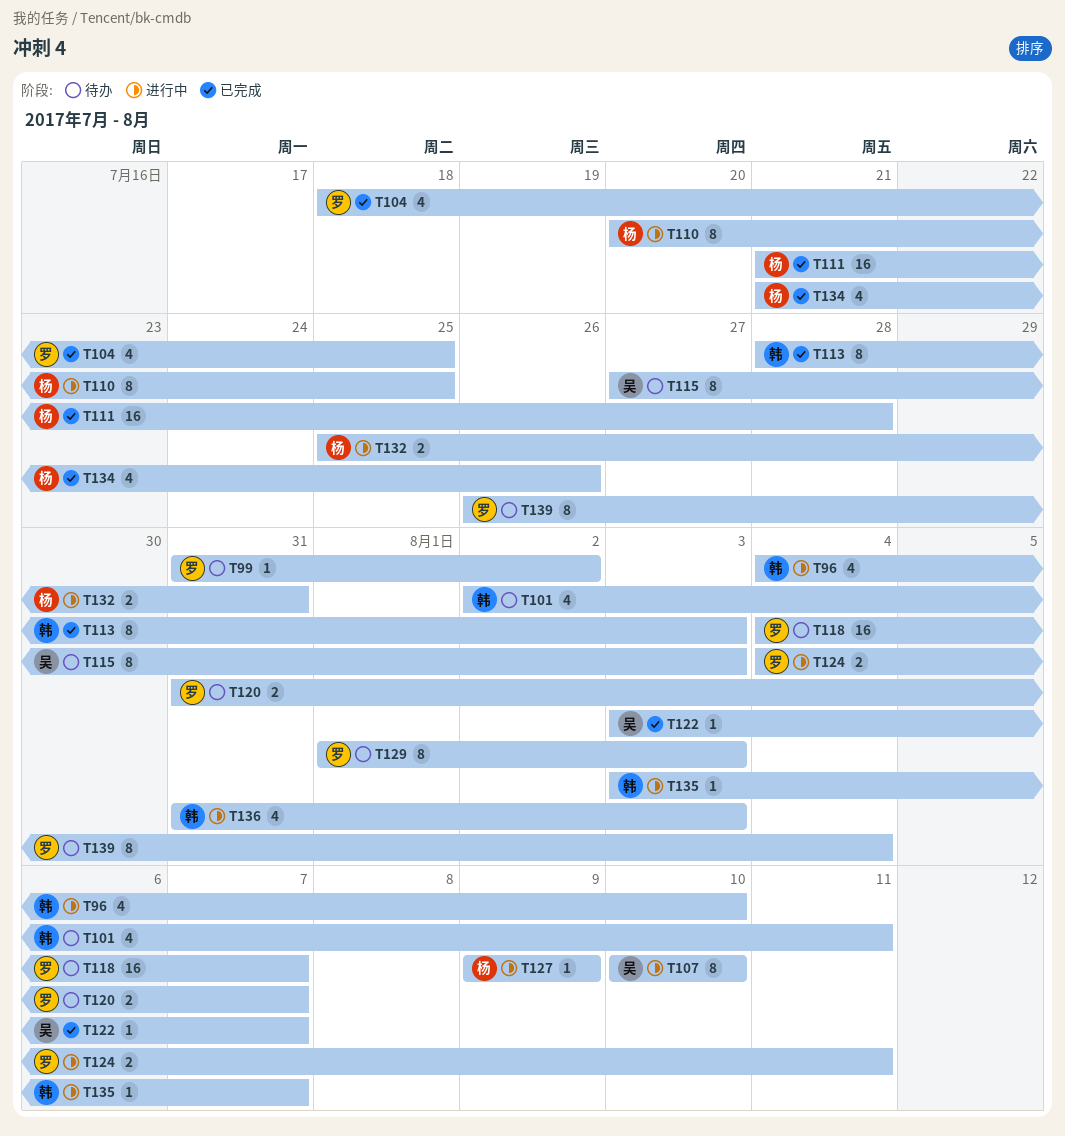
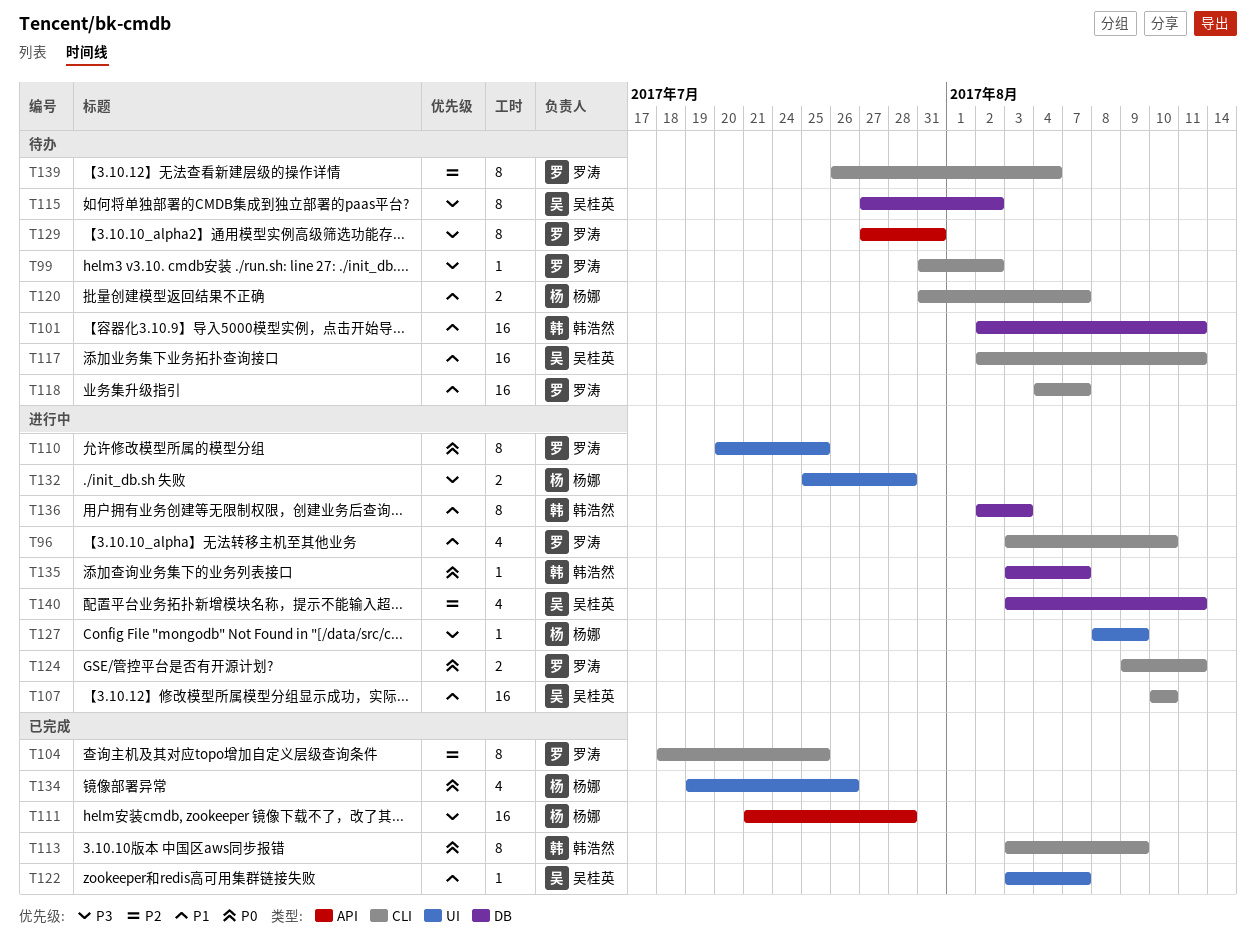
T96, owner: 韩浩然 -> 罗涛
T96, start: Aug 4 -> Aug 3
T101, estimate: 4 -> 16
T104, estimate: 4 -> 8
T107, estimate: 8 -> 16
T110, owner: 杨娜 -> 罗涛
T113, start: Jul 28 -> Aug 3
T113, due: Aug 3 -> Aug 9
T115, due: Aug 3 -> Aug 2
T117: none -> present
T120, owner: 罗涛 -> 杨娜
T124, start: Aug 4 -> Aug 9
T127, start: Aug 9 -> Aug 8
T129, start: Aug 1 -> Jul 27
T129, due: Aug 3 -> Jul 31
T132, due: Jul 31 -> Jul 28
T134, start: Jul 21 -> Jul 19
T136, estimate: 4 -> 8
T136, start: Jul 31 -> Aug 2
T140: none -> present

